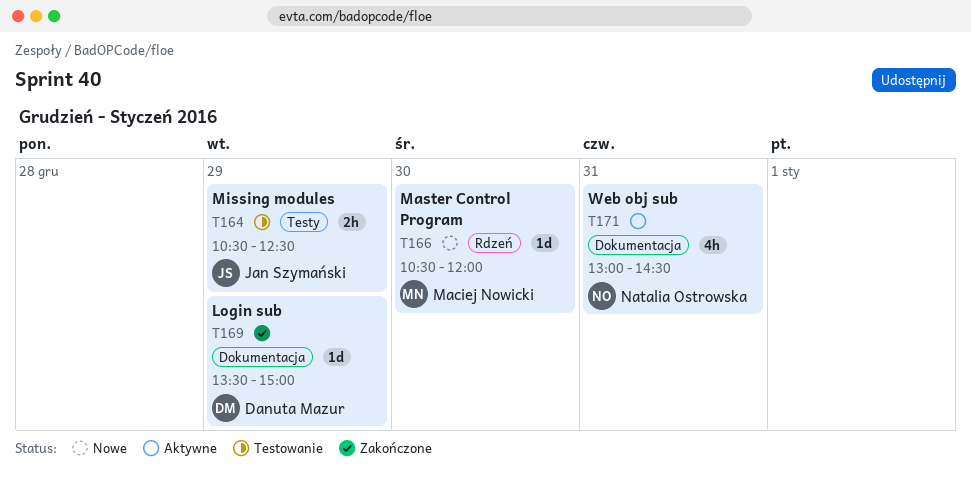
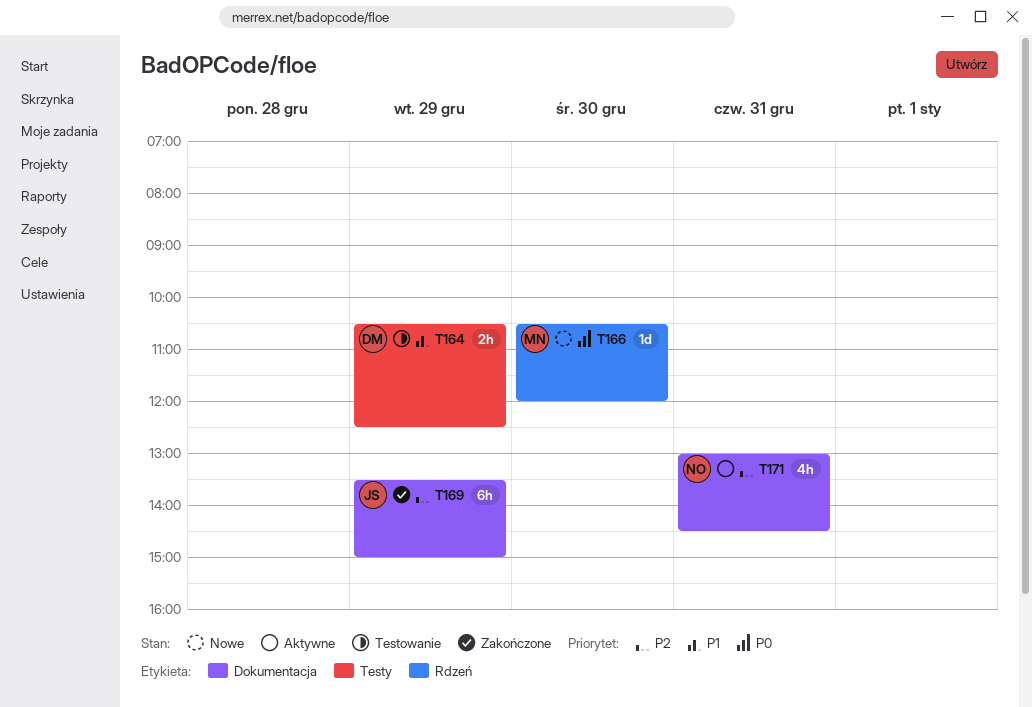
T164, owner: Jan Szymański -> Danuta Mazur
T169, owner: Danuta Mazur -> Jan Szymański
T169, estimate: 1d -> 6h

